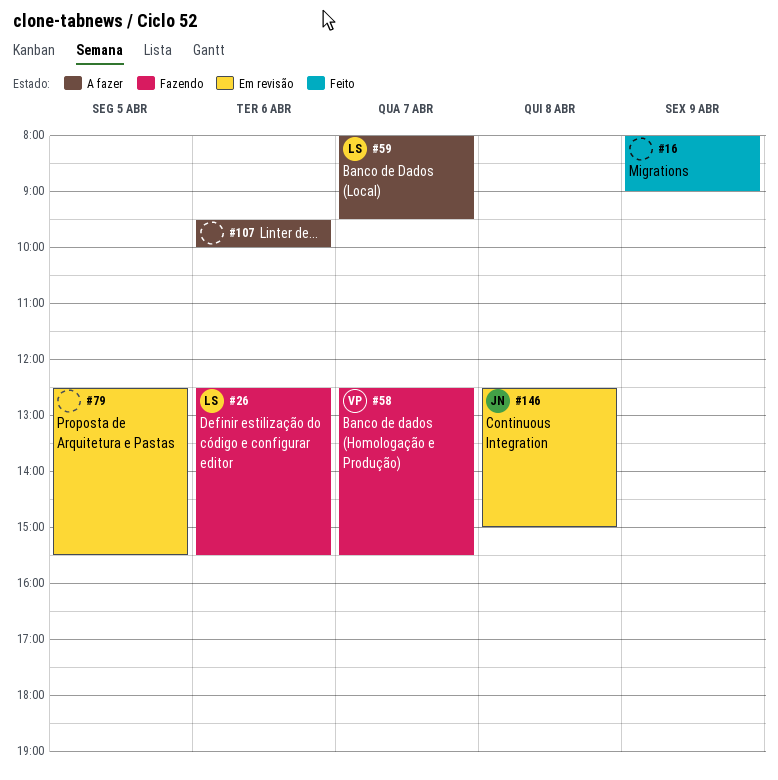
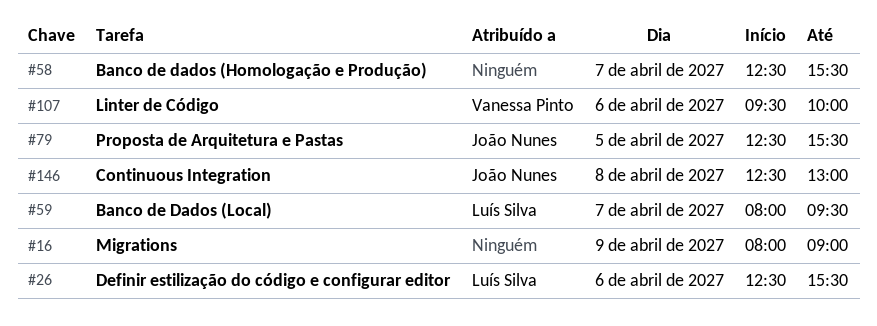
#58, owner: Vanessa Pinto -> none
#79, owner: none -> João Nunes
#107, owner: none -> Vanessa Pinto
#146, ends: 15:00 -> 13:00

